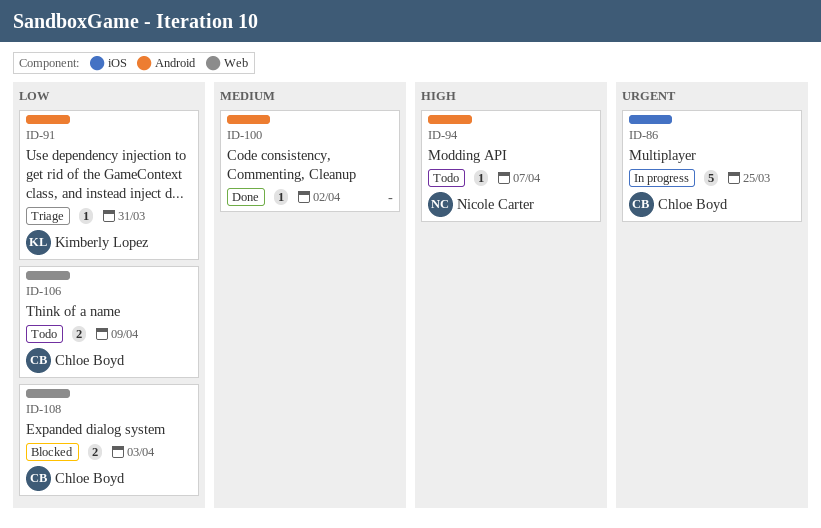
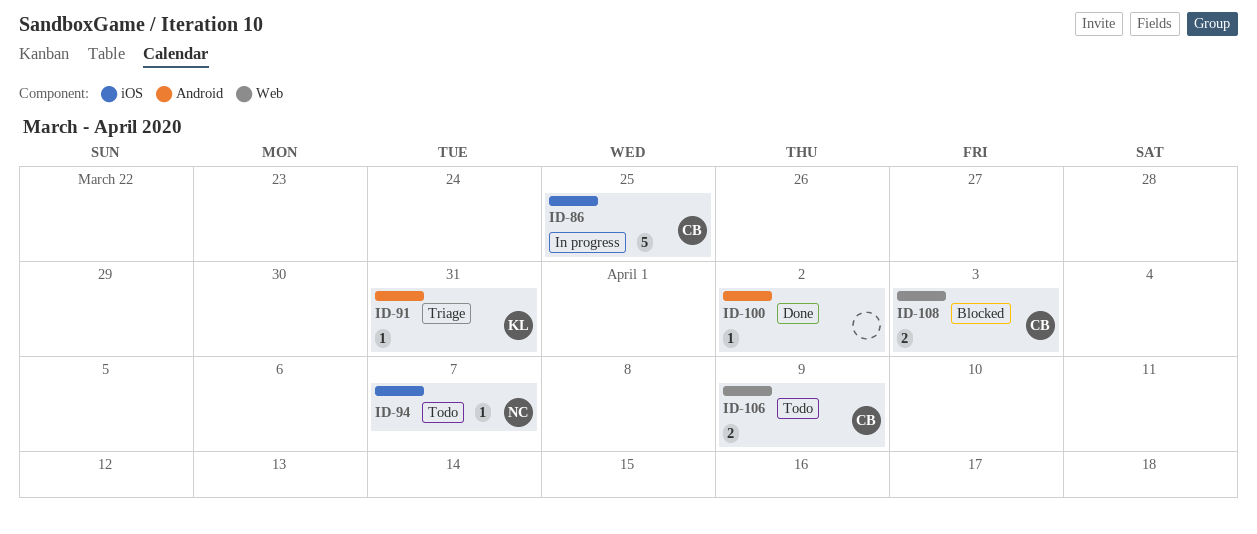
ID-94, label: Android -> iOS

